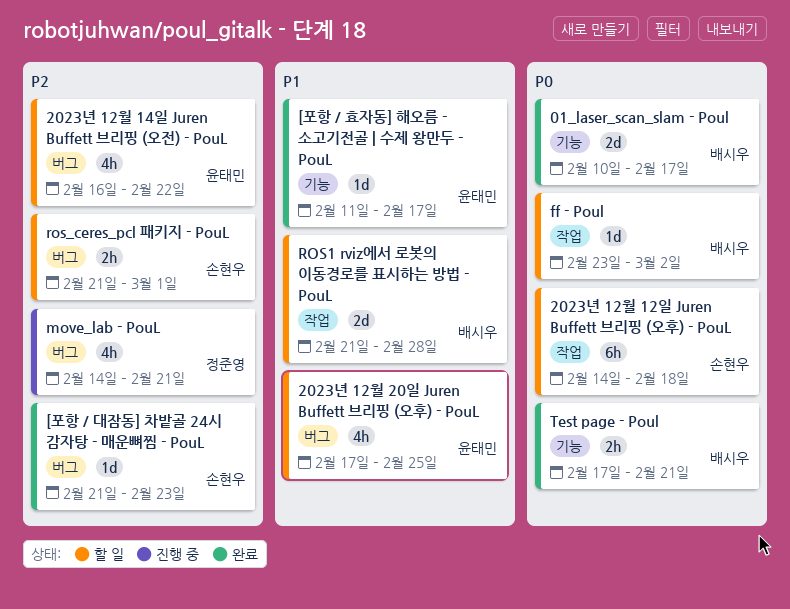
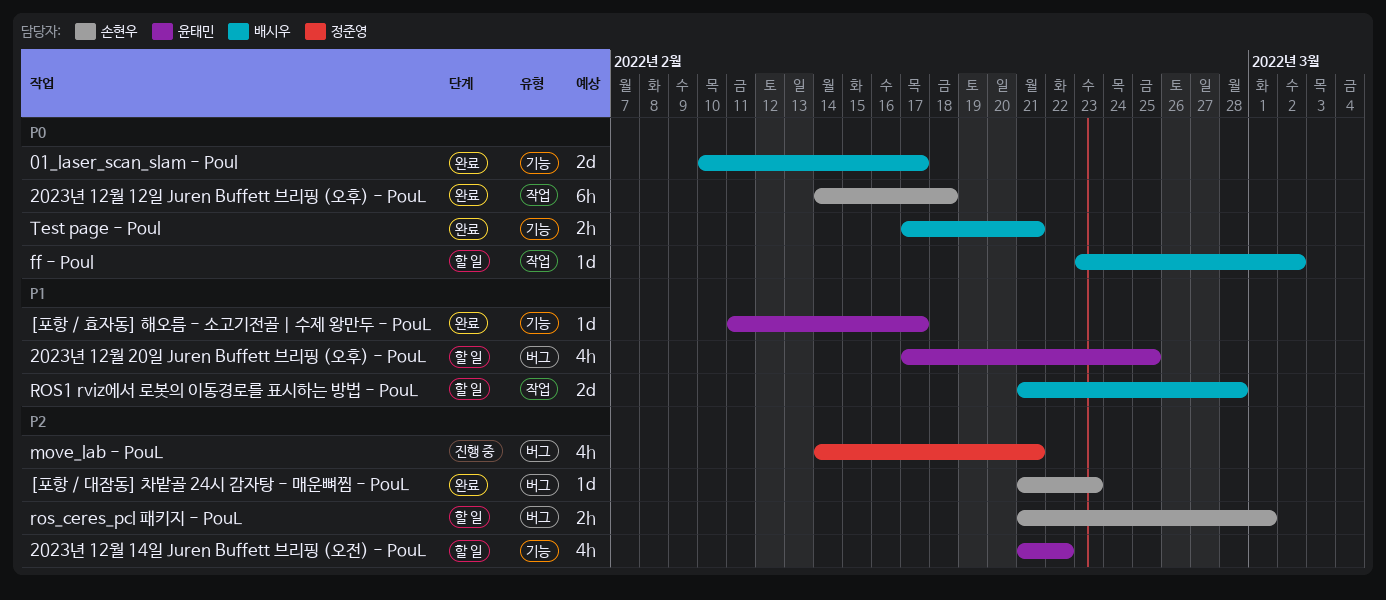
2023년 12월 12일 Juren Buffett 브리핑 (오후) - PouL, status: 할 일 -> 완료
2023년 12월 14일 Juren Buffett 브리핑 (오전) - PouL, label: 버그 -> 기능
2023년 12월 14일 Juren Buffett 브리핑 (오전) - PouL, start: Feb 16 -> Feb 21

